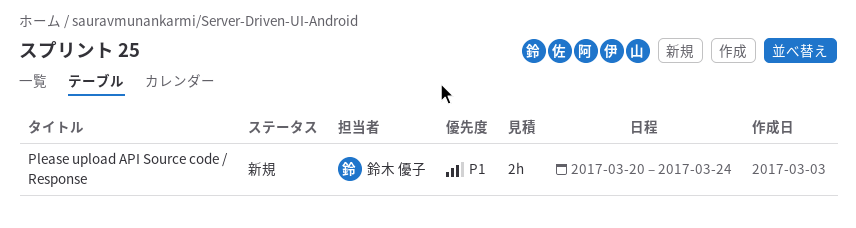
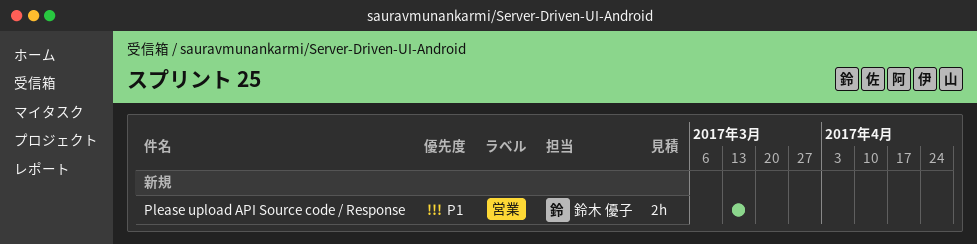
Please upload API Source code / Response, start: Mar 20 -> Mar 13
Please upload API Source code / Response, due: Mar 24 -> Mar 17

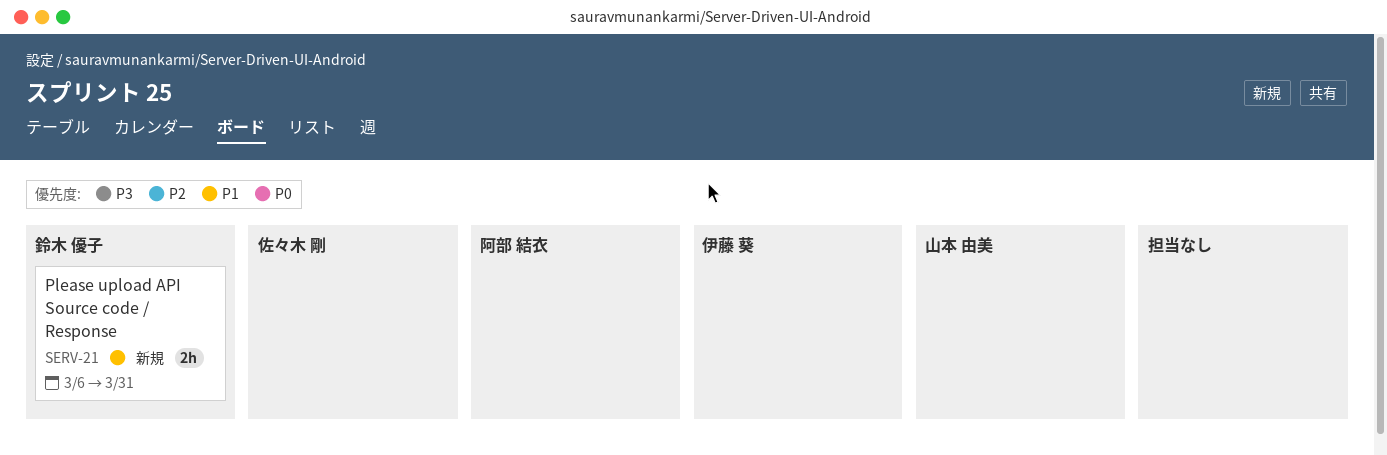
Please upload API Source code / Response, start: Mar 13 -> Mar 6
Please upload API Source code / Response, due: Mar 17 -> Mar 31

